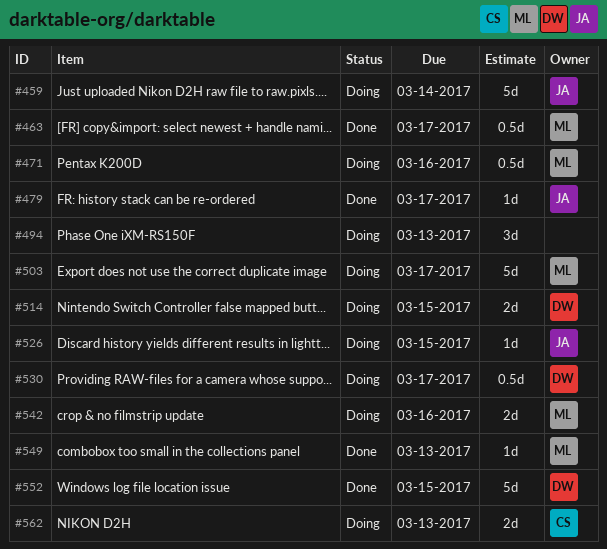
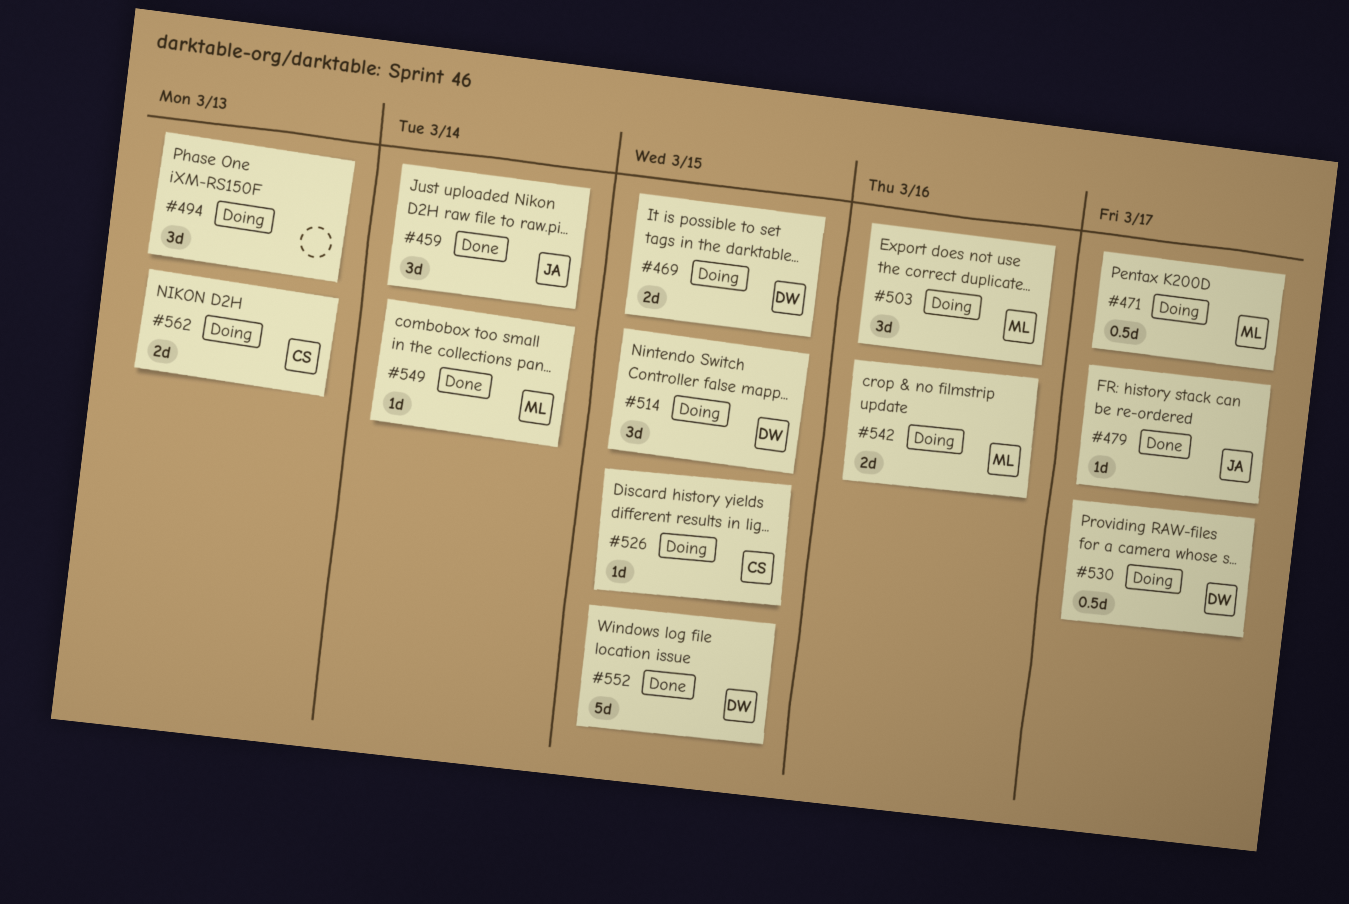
#459, status: Doing -> Done
#459, estimate: 5d -> 3d
#463: present -> none
#469: none -> present
#471, due: Mar 16 -> Mar 17
#503, estimate: 5d -> 3d
#503, due: Mar 17 -> Mar 16
#514, estimate: 2d -> 3d
#526, owner: JA -> CS
#549, due: Mar 13 -> Mar 14

